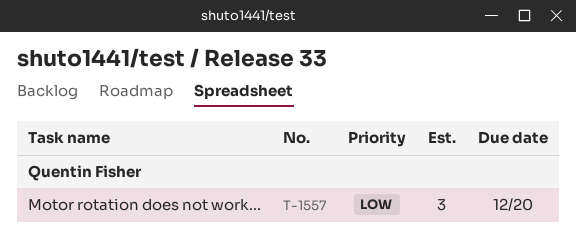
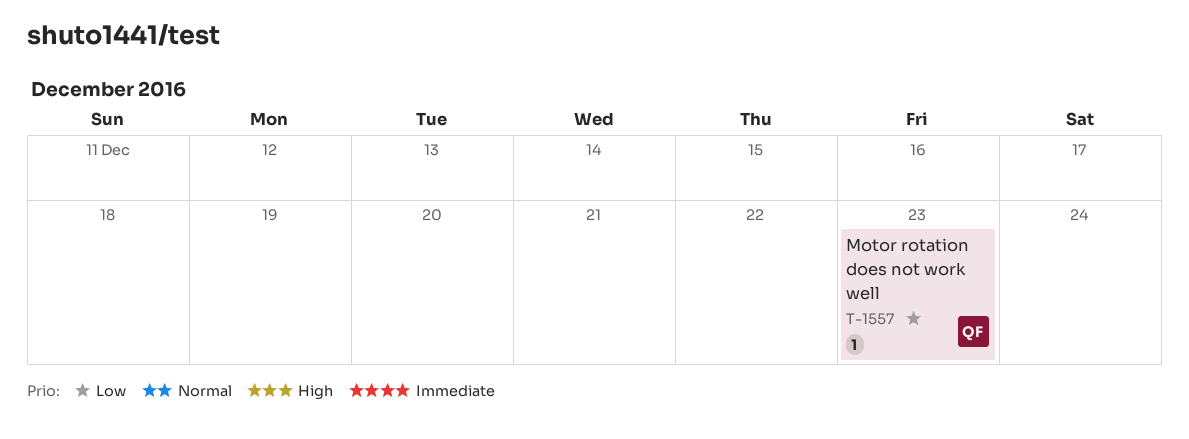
T-1557, estimate: 3 -> 1
T-1557, due: Dec 20 -> Dec 23

